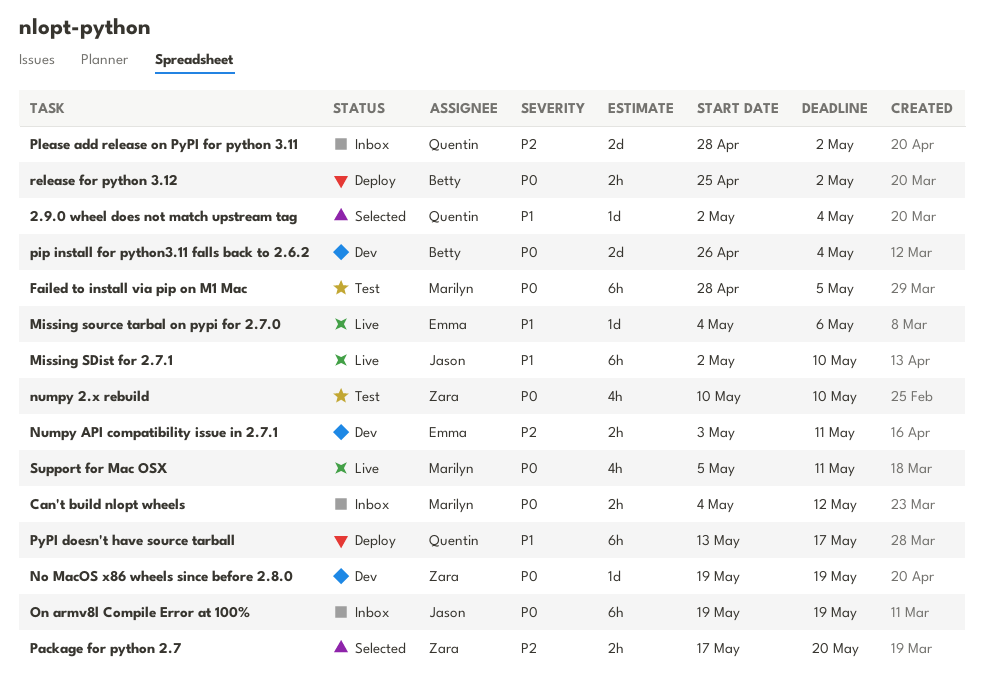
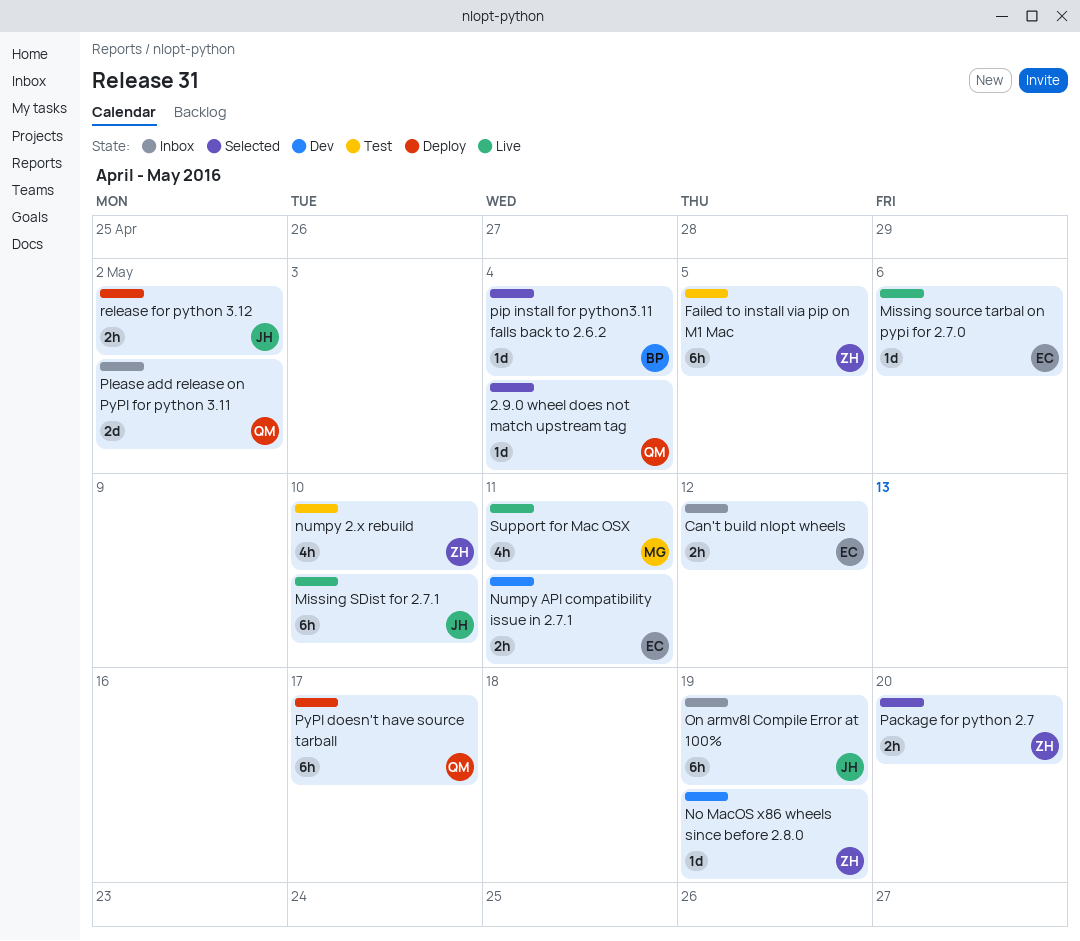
Can't build nlopt wheels, owner: Marilyn -> Emma
Failed to install via pip on M1 Mac, owner: Marilyn -> Zara
pip install for python3.11 falls back to 2.6.2, status: Dev -> Selected
pip install for python3.11 falls back to 2.6.2, estimate: 2d -> 1d
release for python 3.12, owner: Betty -> Jason

